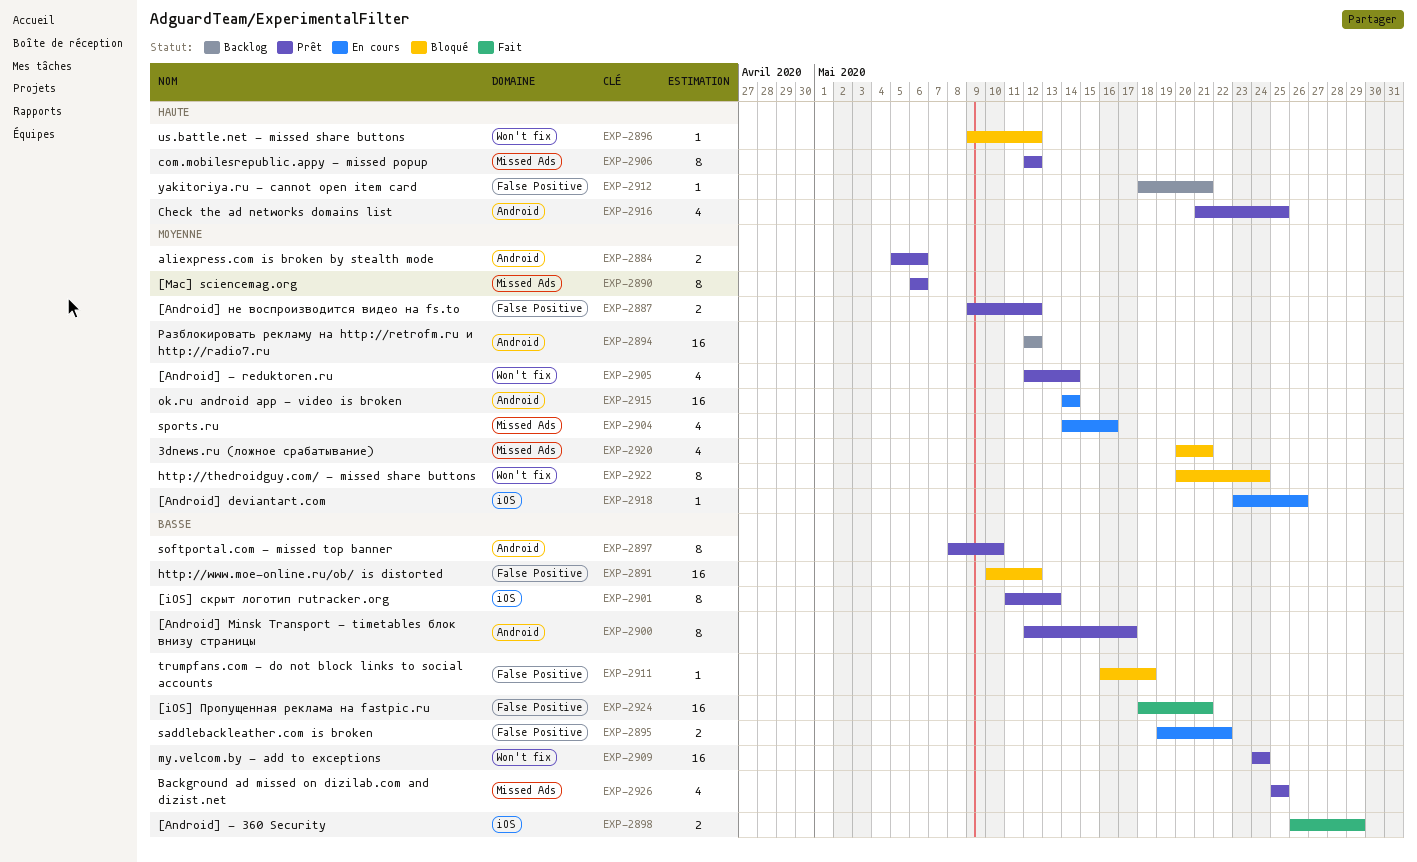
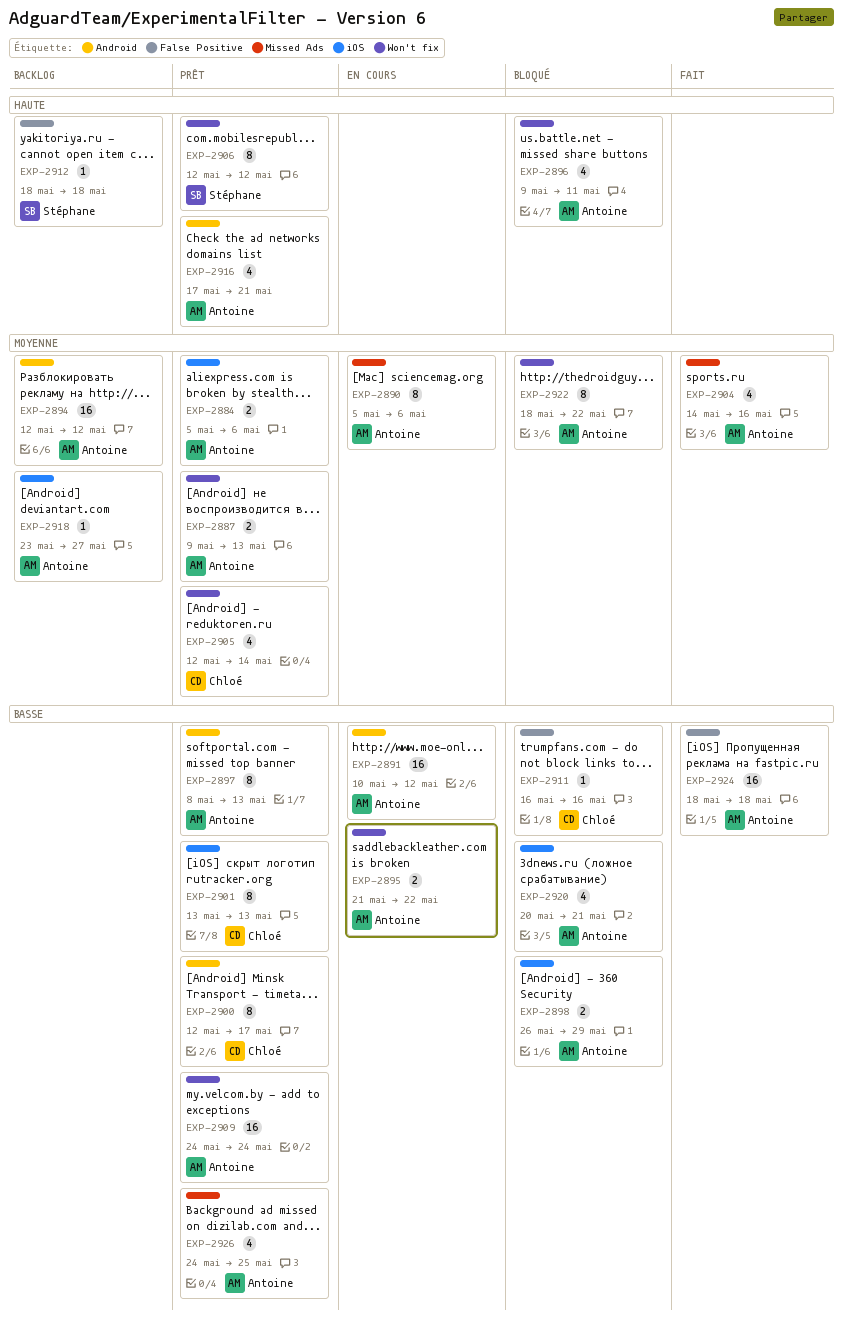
EXP-2884, label: Android -> iOS
EXP-2887, label: False Positive -> Won't fix
EXP-2887, due: May 12 -> May 13
EXP-2890, status: Prêt -> En cours
EXP-2890, start: May 6 -> May 5
EXP-2891, status: Bloqué -> En cours
EXP-2891, label: False Positive -> Android
EXP-2895, label: False Positive -> Won't fix
EXP-2895, start: May 19 -> May 21
EXP-2896, estimate: 1 -> 4
EXP-2896, due: May 12 -> May 11
EXP-2897, due: May 10 -> May 13
EXP-2898, status: Fait -> Bloqué
EXP-2901, start: May 11 -> May 13
EXP-2904, status: En cours -> Fait
EXP-2906, label: Missed Ads -> Won't fix
EXP-2911, due: May 18 -> May 16
EXP-2912, due: May 21 -> May 18
EXP-2915: present -> none
EXP-2916, start: May 21 -> May 17
EXP-2916, due: May 25 -> May 21
EXP-2918, status: En cours -> Backlog
EXP-2918, due: May 26 -> May 27
EXP-2920, priority: Moyenne -> Basse
EXP-2920, label: Missed Ads -> iOS
EXP-2922, start: May 20 -> May 18
EXP-2922, due: May 24 -> May 22
EXP-2924, due: May 21 -> May 18
EXP-2926, start: May 25 -> May 24

